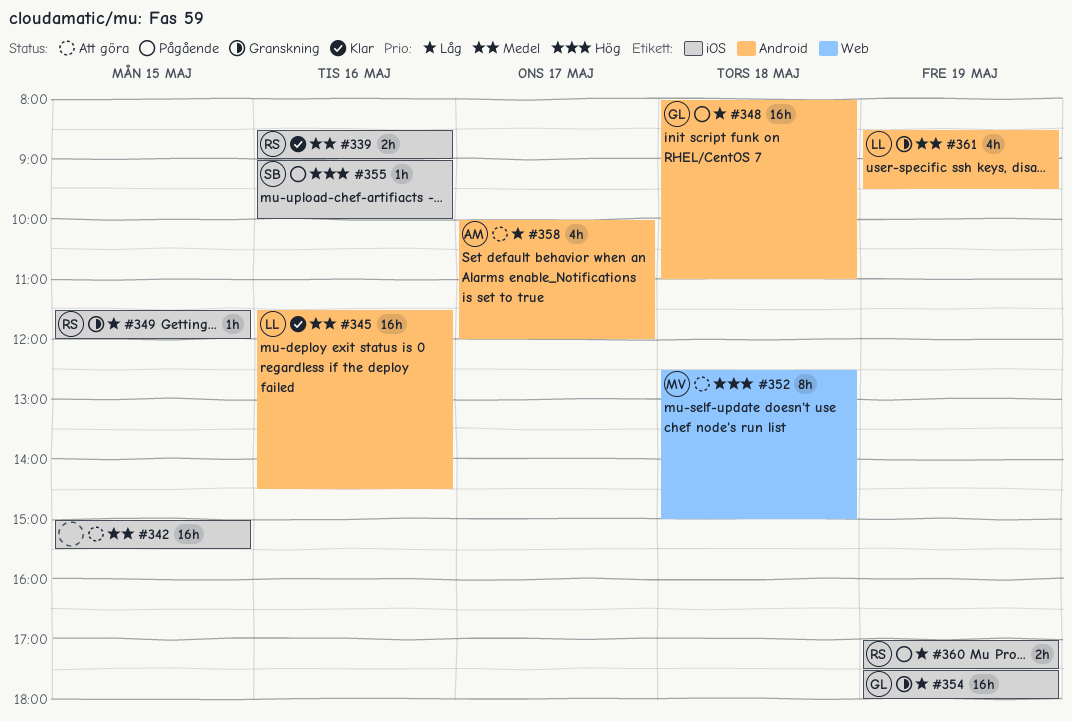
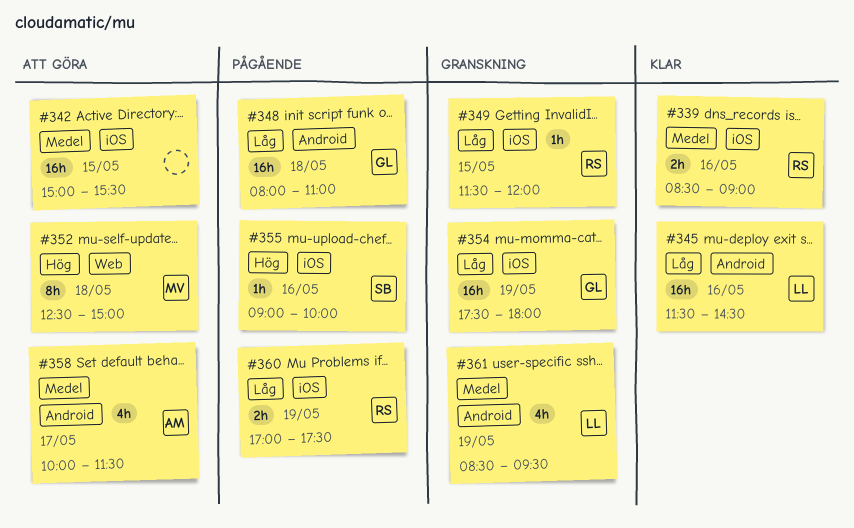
#345, priority: Medel -> Låg
#358, priority: Låg -> Medel
#358, ends: 12:00 -> 11:30

